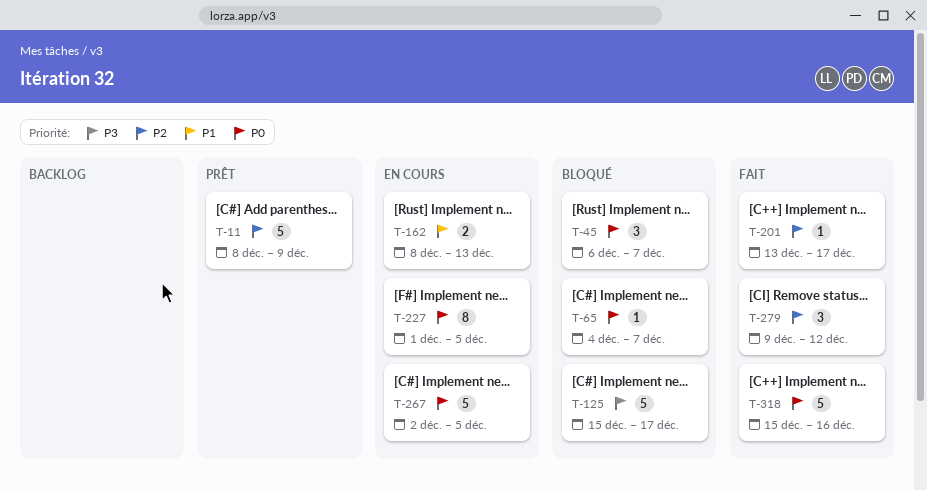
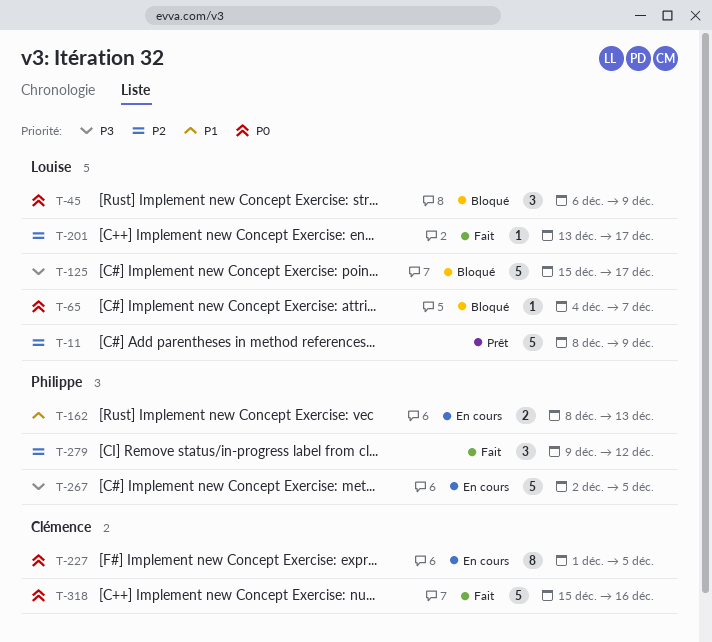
T-45, due: Dec 7 -> Dec 9
T-267, priority: P0 -> P3

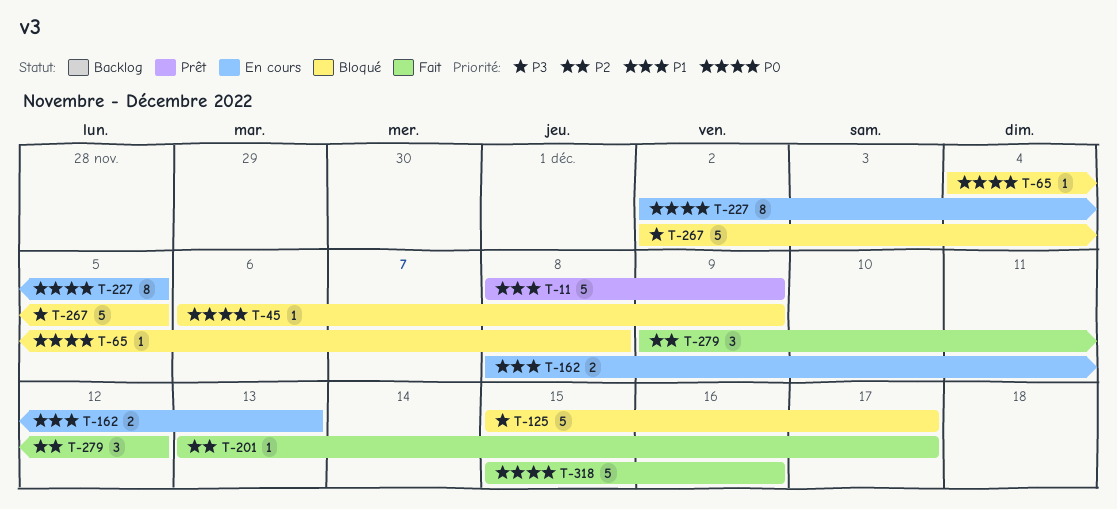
T-11, priority: P2 -> P1
T-45, estimate: 3 -> 1
T-65, due: Dec 7 -> Dec 8
T-227, start: Dec 1 -> Dec 2
T-267, status: En cours -> Bloqué

